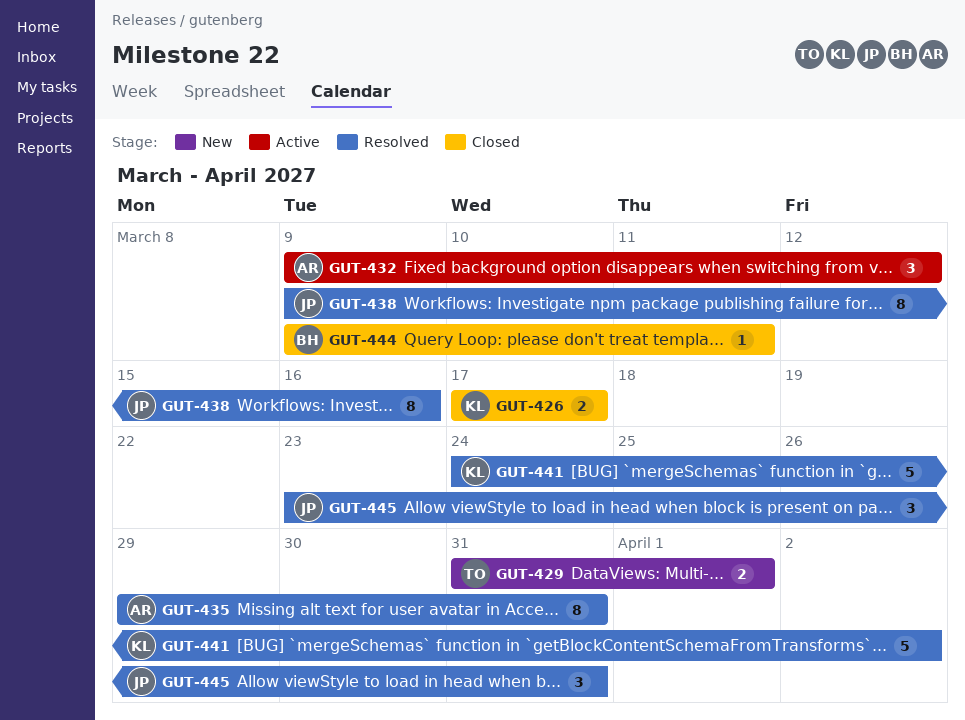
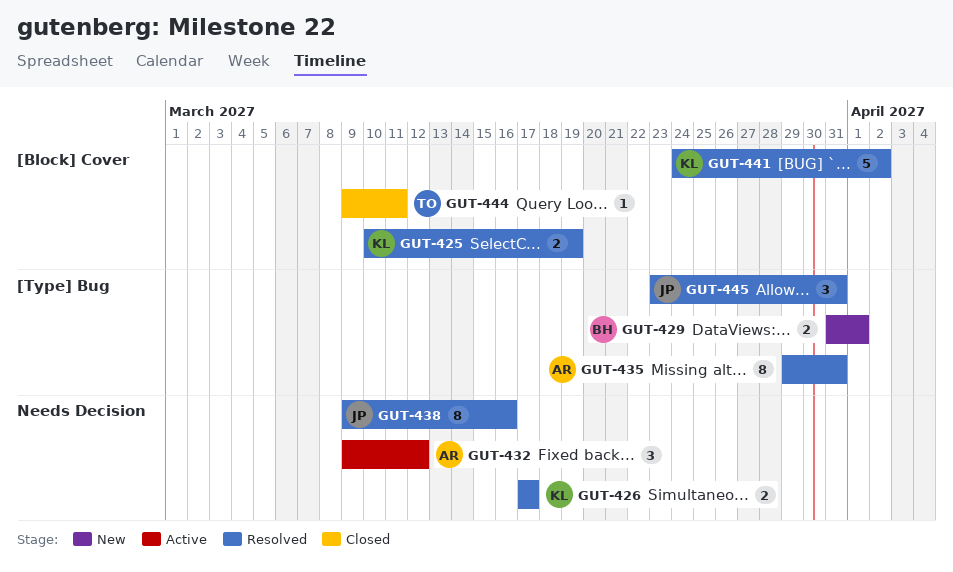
GUT-425: none -> present
GUT-426, status: Closed -> Resolved
GUT-429, owner: TO -> BH
GUT-444, owner: BH -> TO

